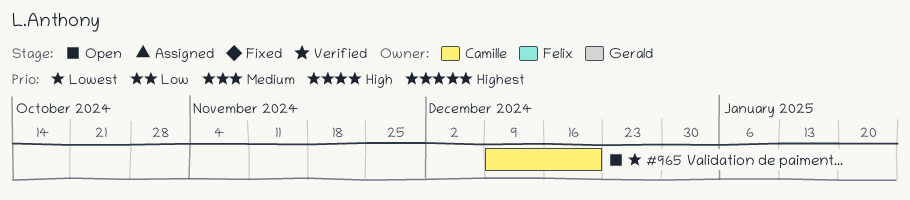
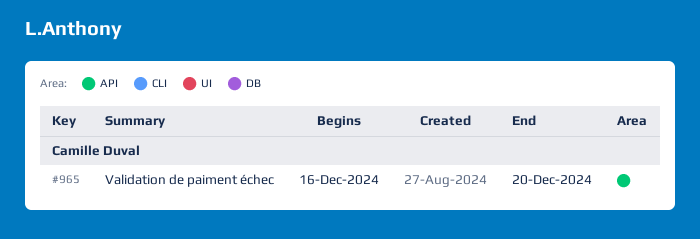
#965, start: Dec 9 -> Dec 16

